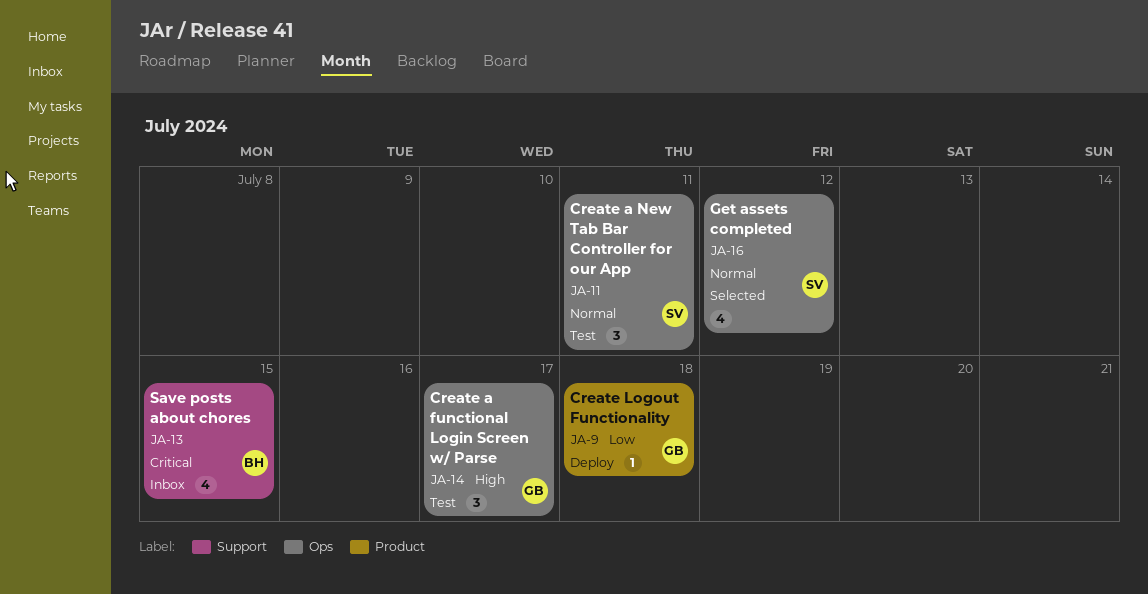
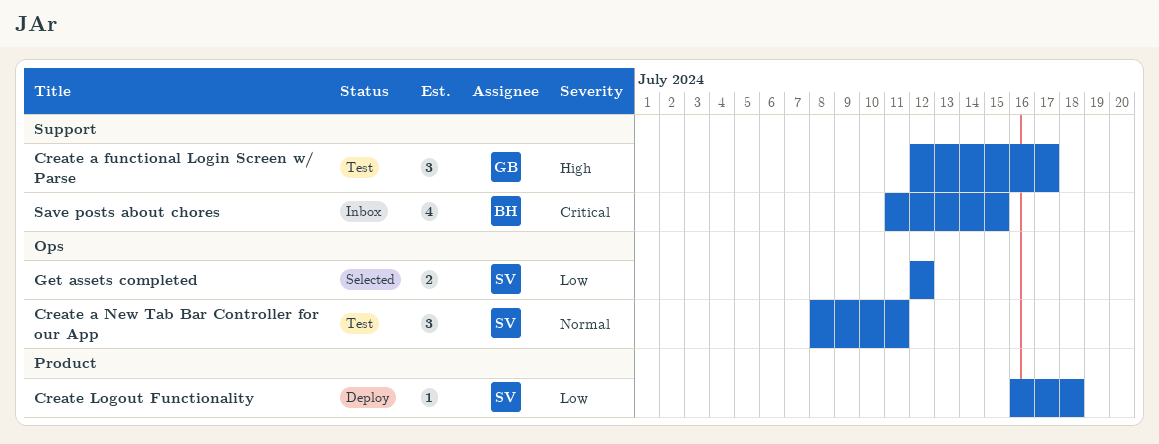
Create a functional Login Screen w/ Parse, label: Ops -> Support
Create Logout Functionality, owner: GB -> SV
Get assets completed, priority: Normal -> Low
Get assets completed, estimate: 4 -> 2

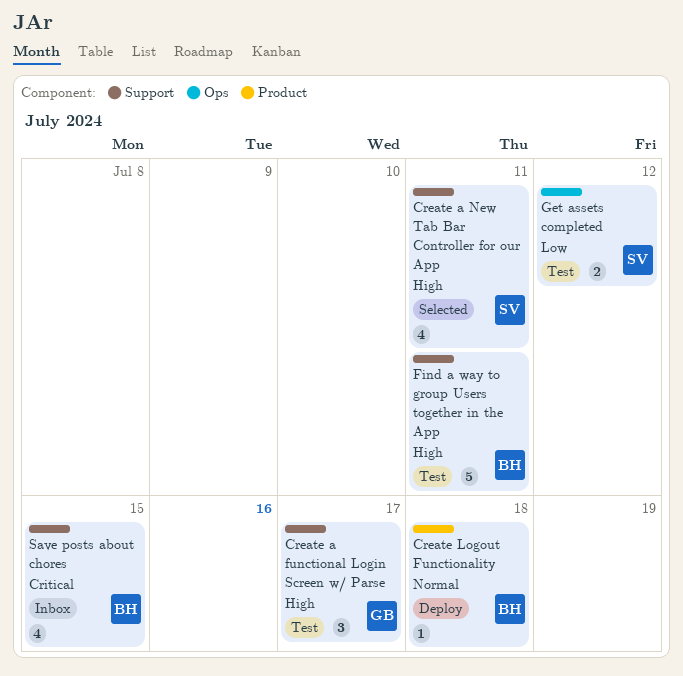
Create a New Tab Bar Controller for our App, status: Test -> Selected
Create a New Tab Bar Controller for our App, priority: Normal -> High
Create a New Tab Bar Controller for our App, label: Ops -> Support
Create a New Tab Bar Controller for our App, estimate: 3 -> 4
Create Logout Functionality, owner: SV -> BH
Create Logout Functionality, priority: Low -> Normal
Find a way to group Users together in the App: none -> present
Get assets completed, status: Selected -> Test

